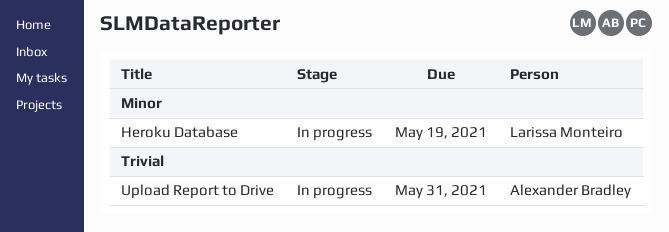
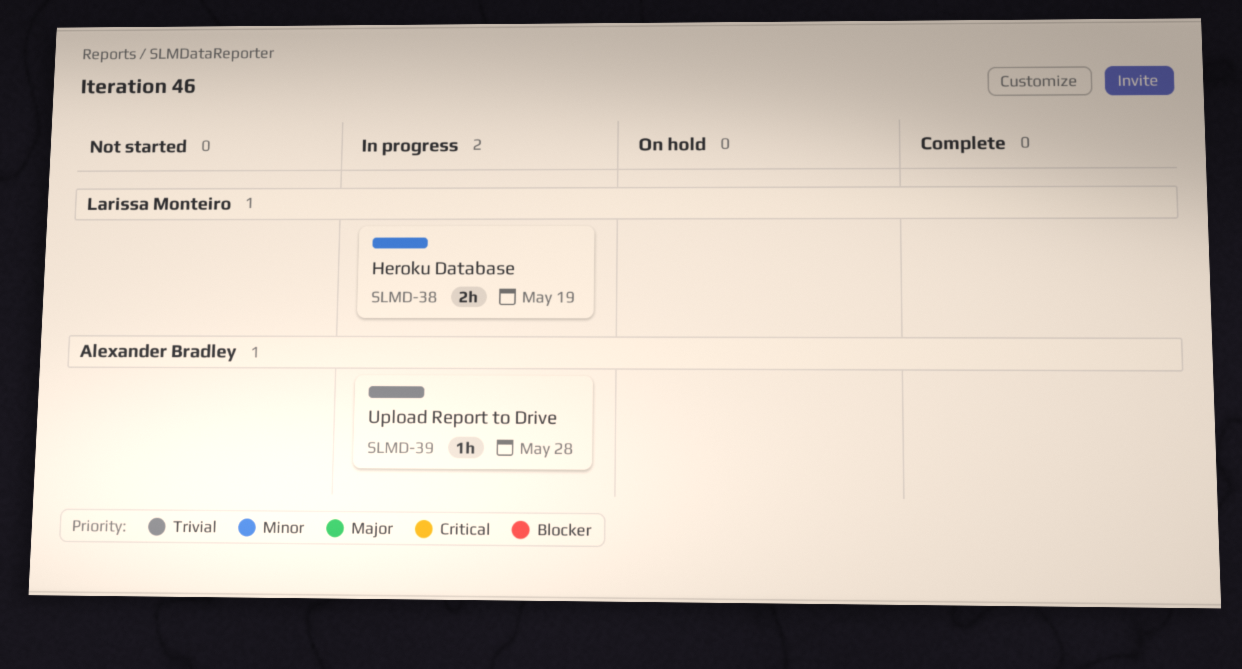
Upload Report to Drive, due: May 31 -> May 28

